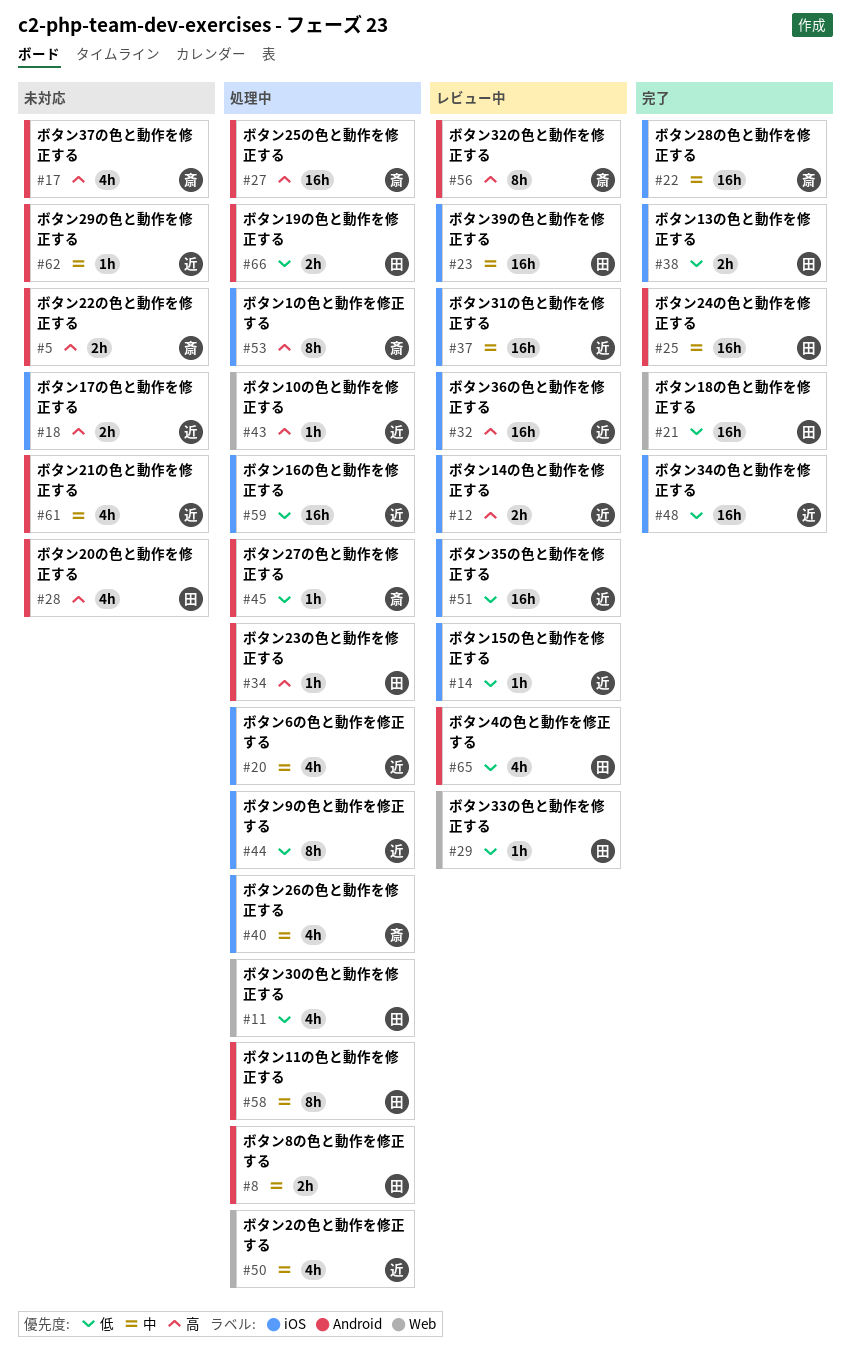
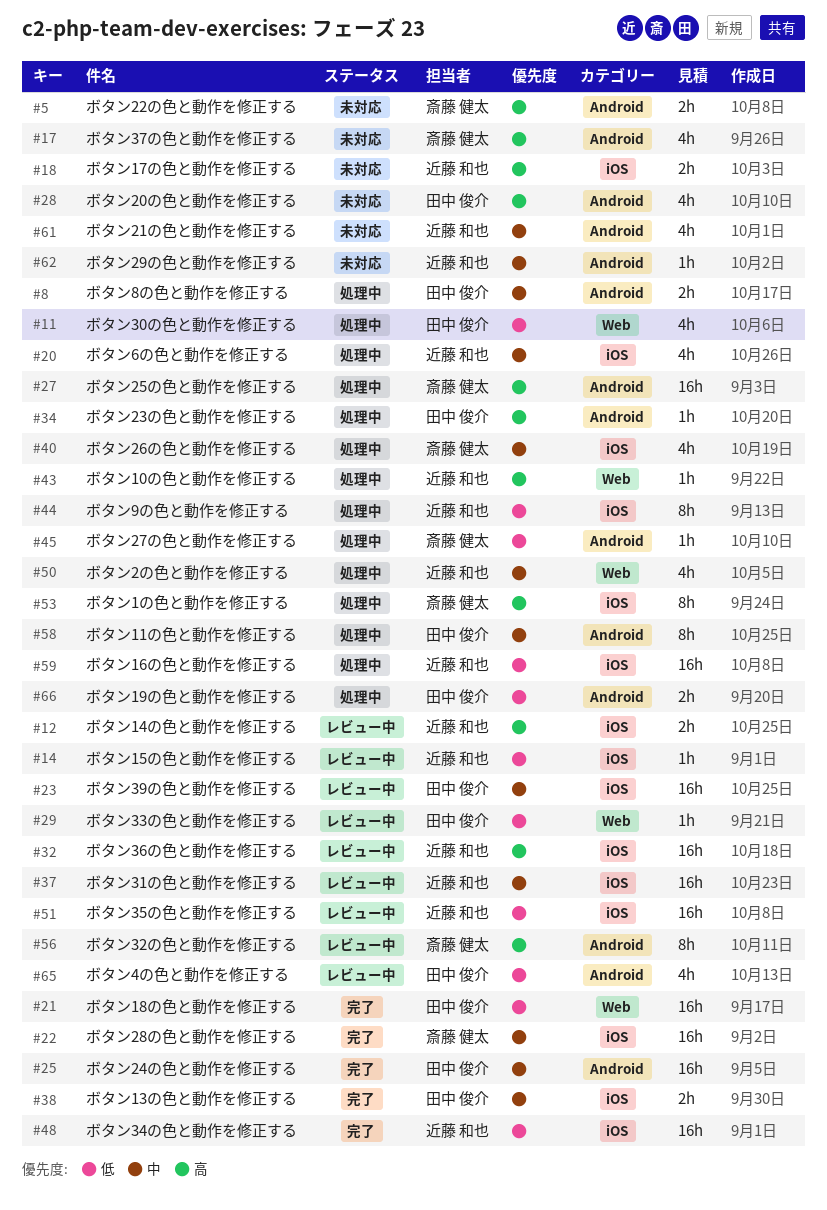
#38, priority: 低 -> 中

